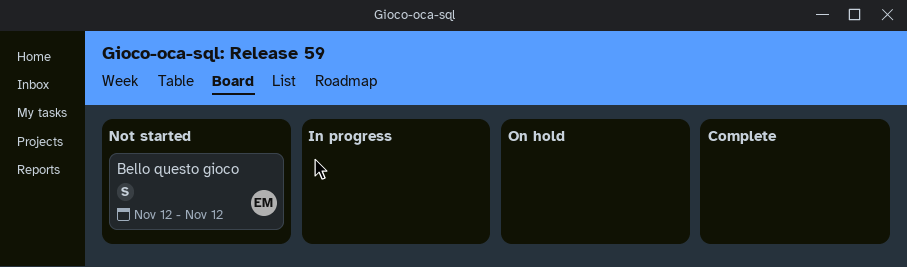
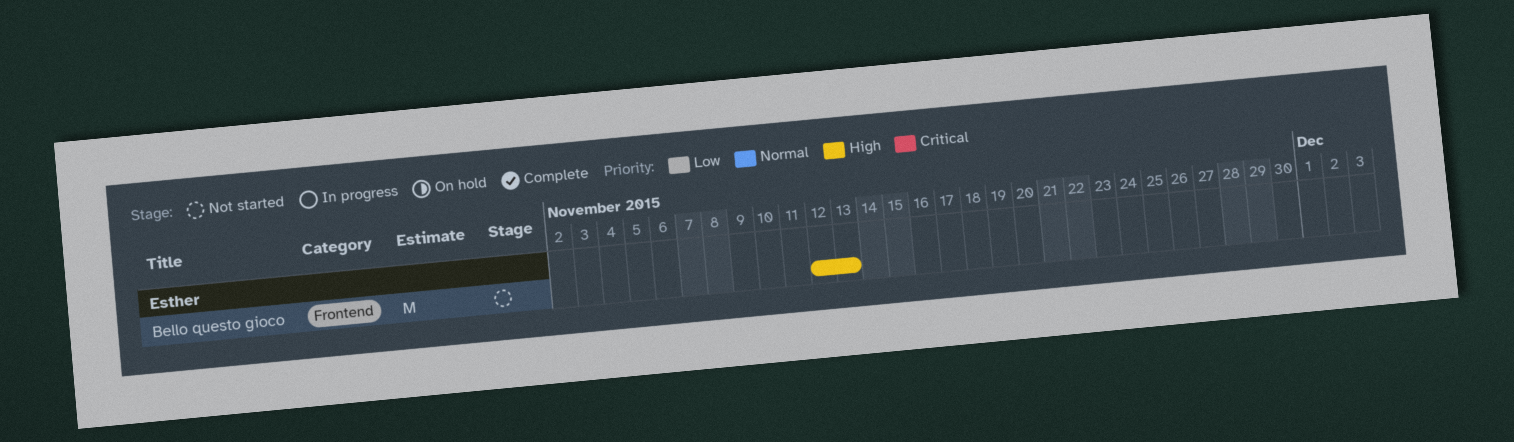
Bello questo gioco, estimate: S -> M
Bello questo gioco, due: Nov 12 -> Nov 13

